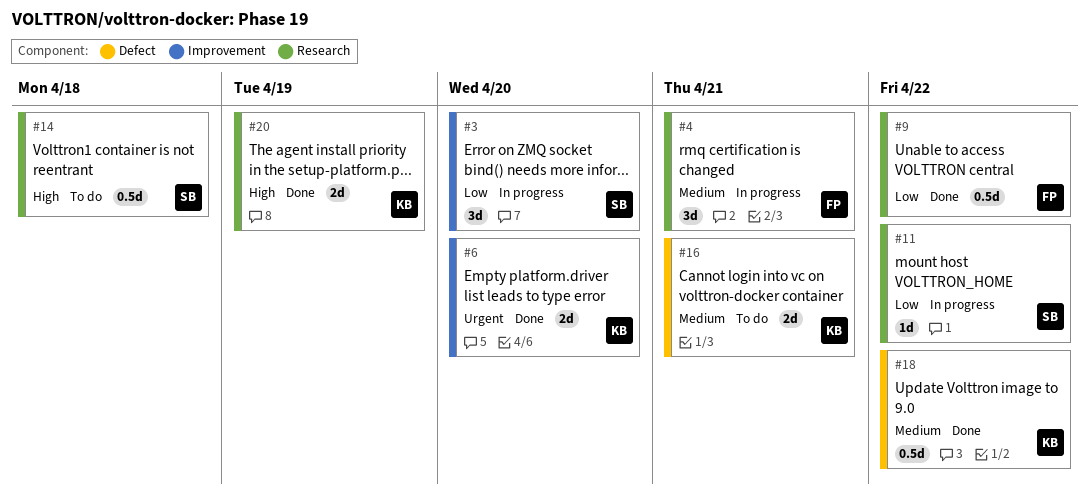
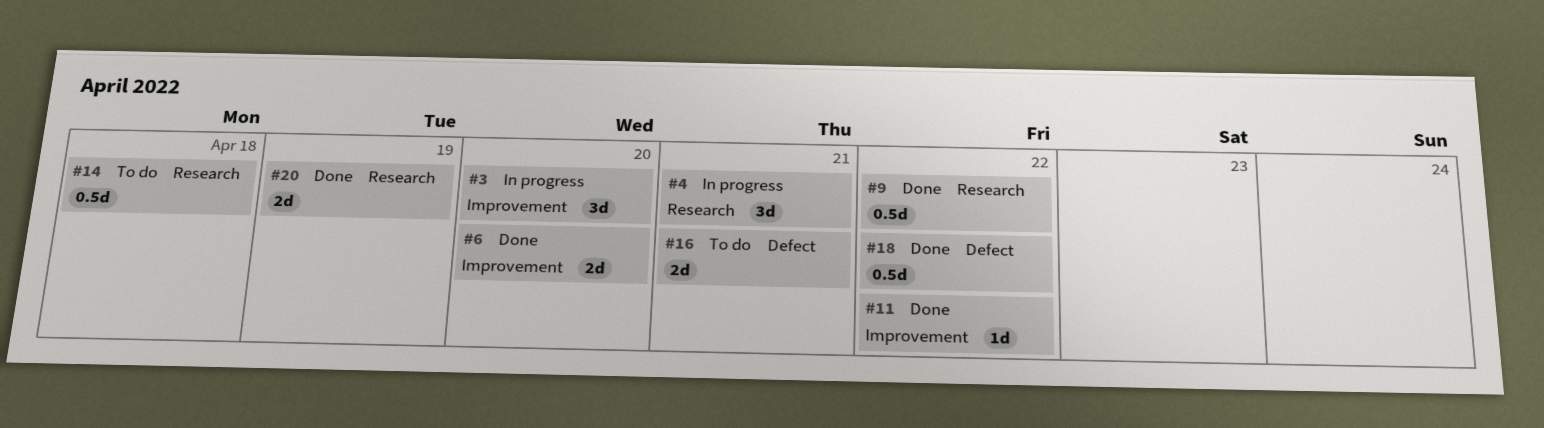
#11, status: In progress -> Done
#11, label: Research -> Improvement

